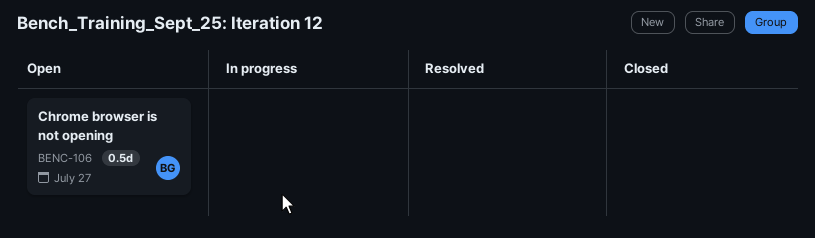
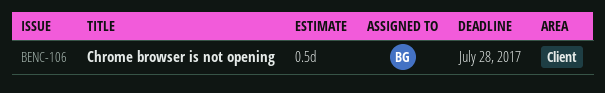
BENC-106, due: Jul 27 -> Jul 28

